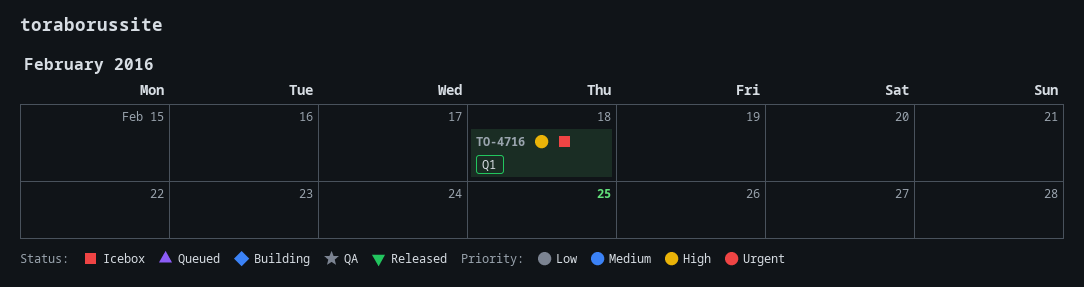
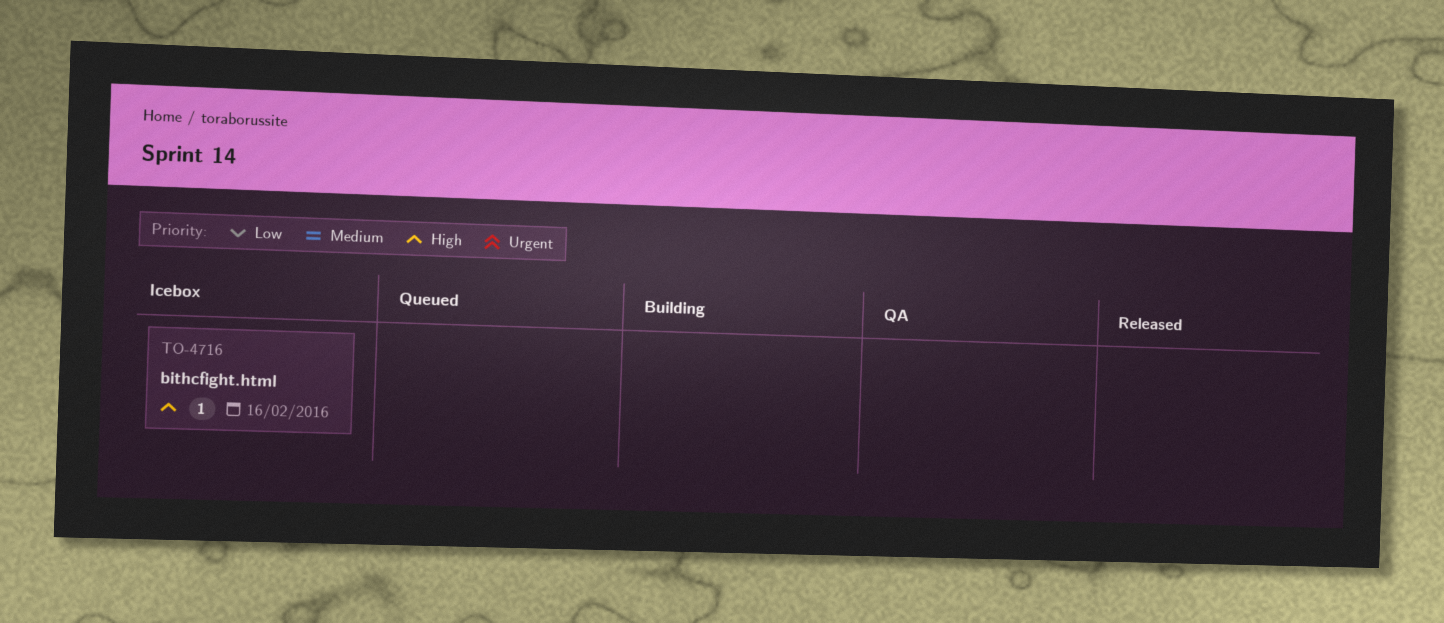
TO-4716, due: Feb 18 -> Feb 16

